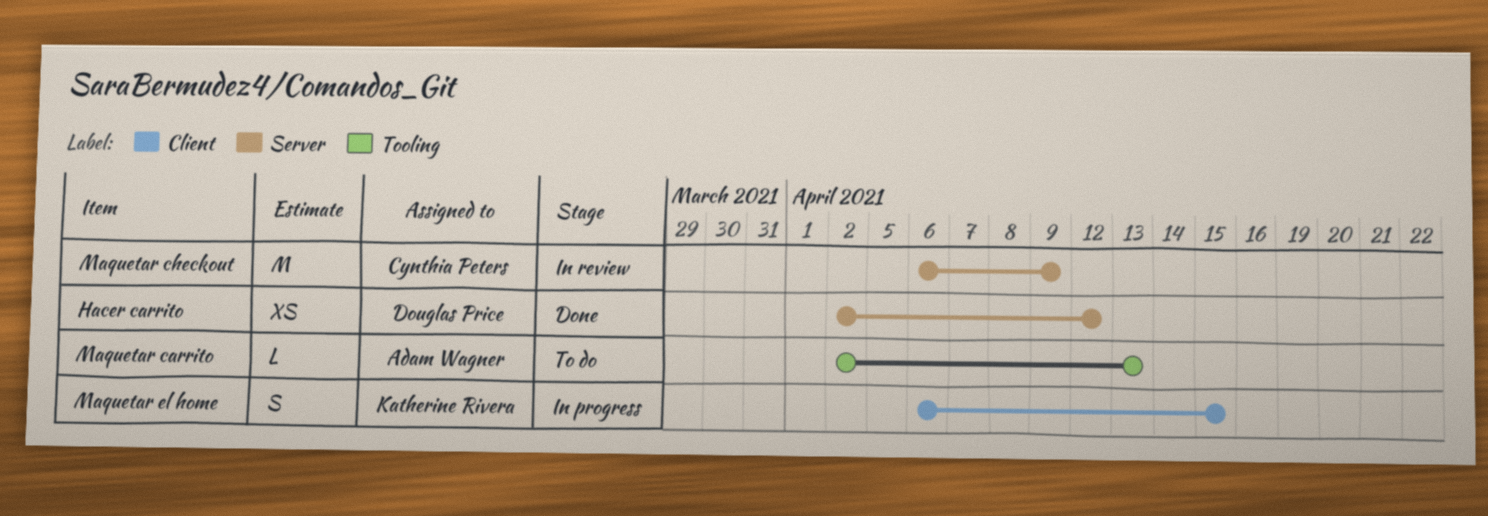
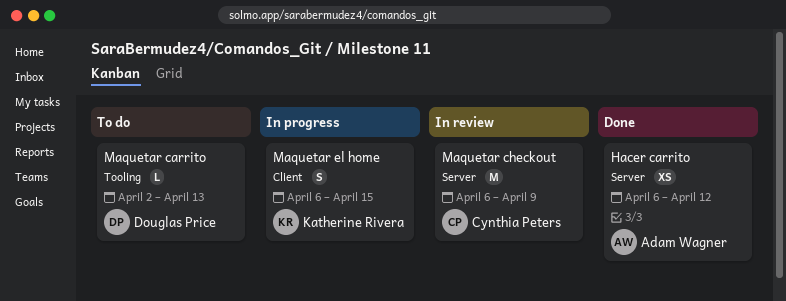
Hacer carrito, owner: Douglas Price -> Adam Wagner
Hacer carrito, start: Apr 2 -> Apr 6
Maquetar carrito, owner: Adam Wagner -> Douglas Price

